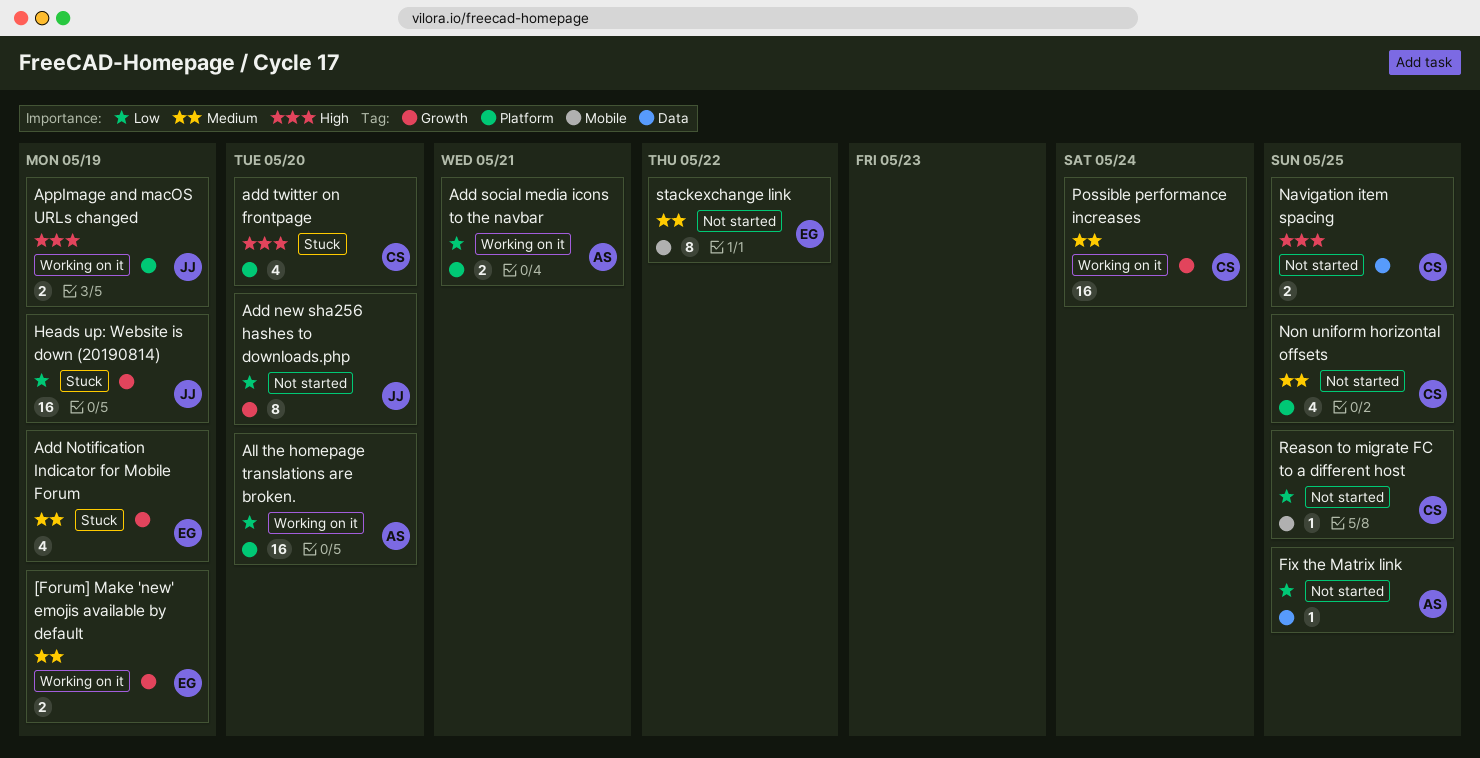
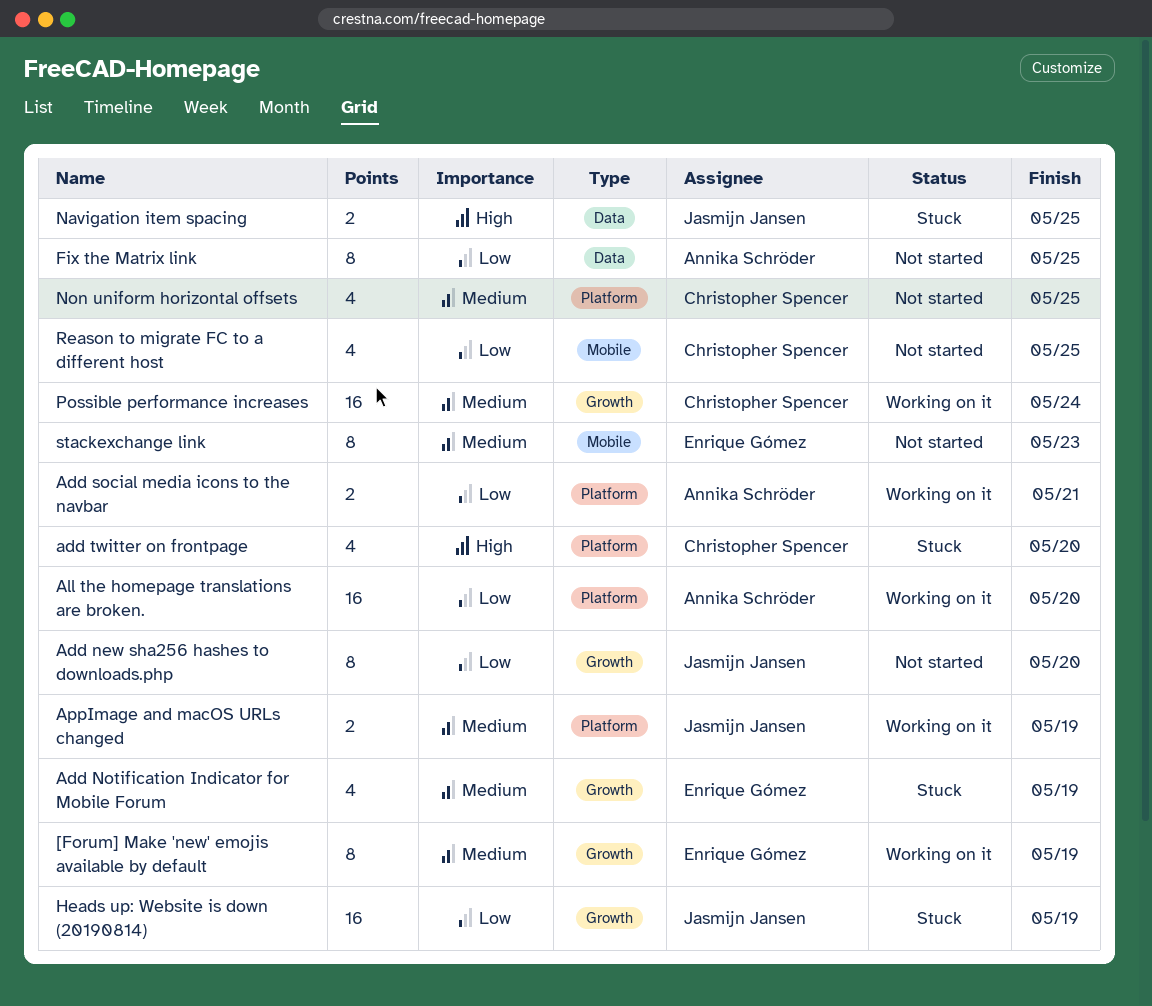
[Forum] Make 'new' emojis available by default, estimate: 2 -> 8
AppImage and macOS URLs changed, priority: High -> Medium
Fix the Matrix link, estimate: 1 -> 8
Navigation item spacing, status: Not started -> Stuck
Navigation item spacing, owner: Christopher Spencer -> Jasmijn Jansen
Reason to migrate FC to a different host, estimate: 1 -> 4
stackexchange link, due: May 22 -> May 23

